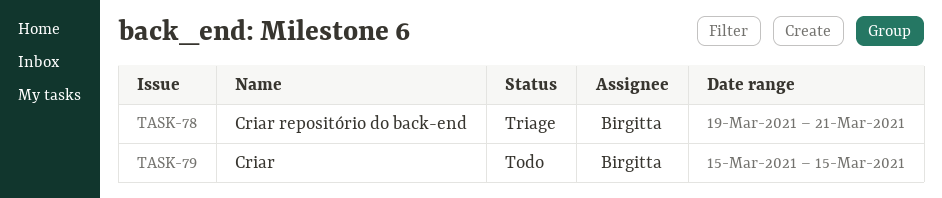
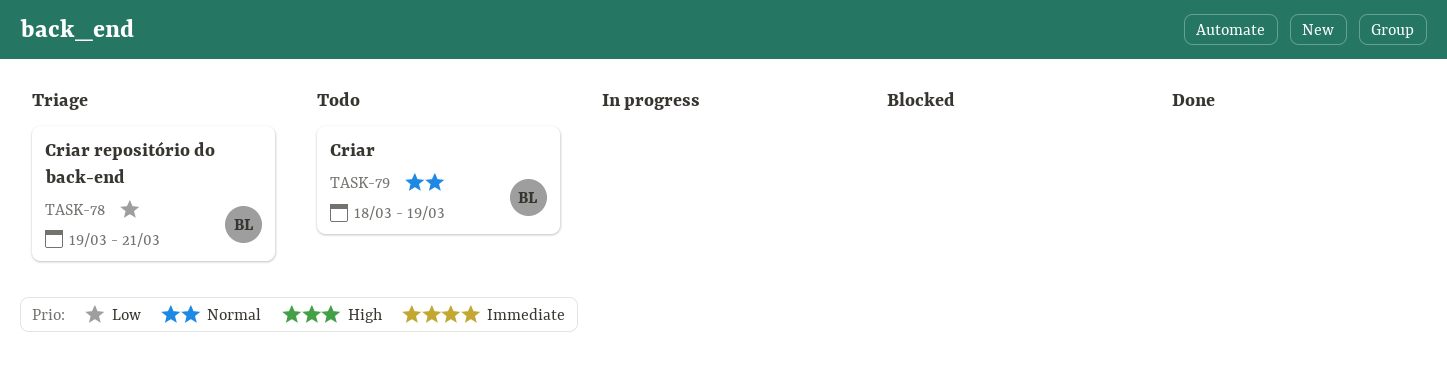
TASK-79, start: Mar 15 -> Mar 18
TASK-79, due: Mar 15 -> Mar 19

